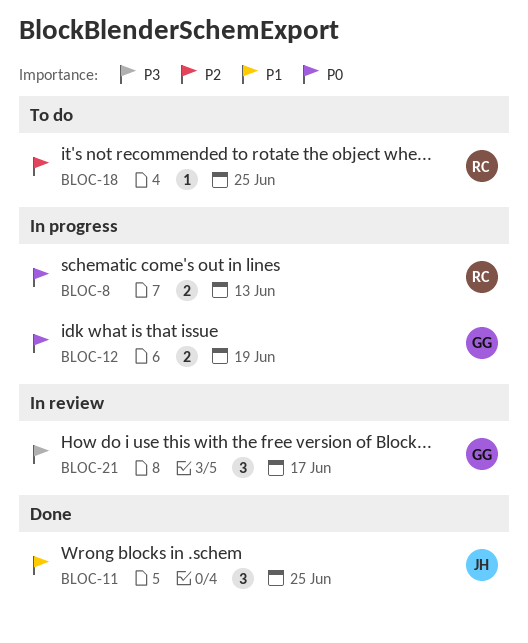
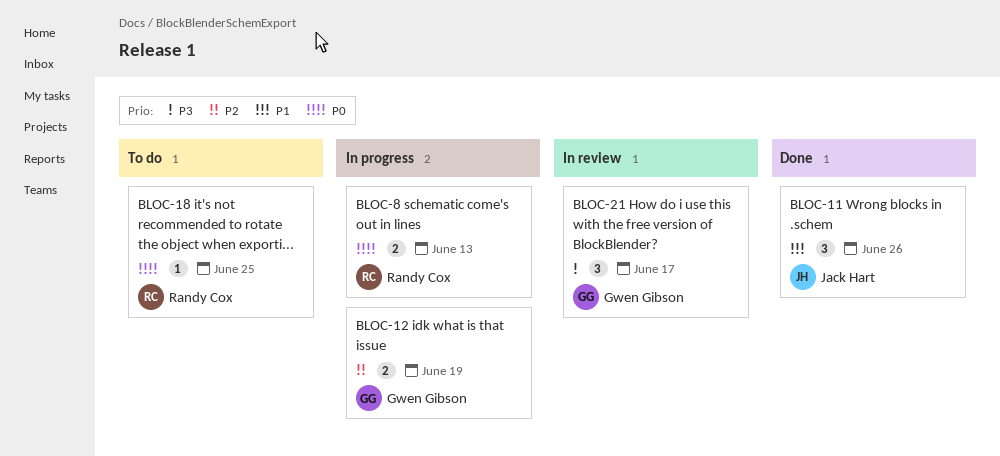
BLOC-11, due: Jun 25 -> Jun 26
BLOC-12, priority: P0 -> P2
BLOC-18, priority: P2 -> P0

